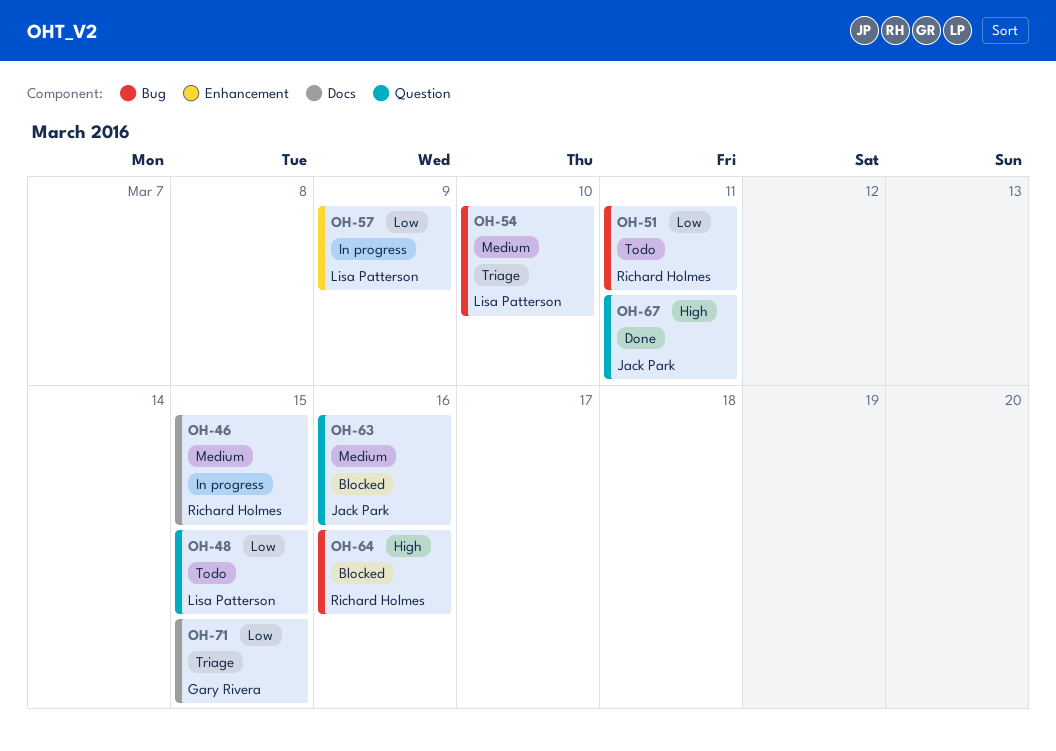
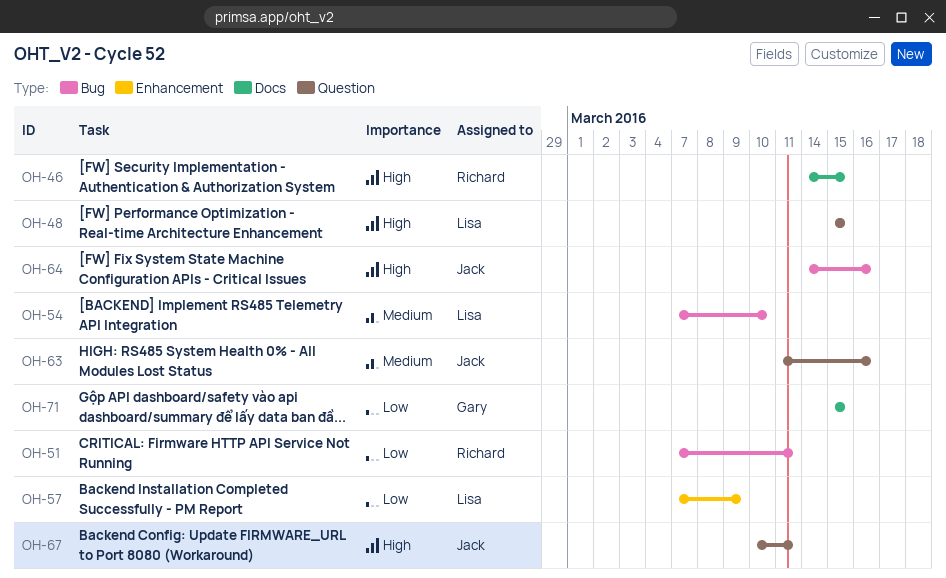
OH-46, priority: Medium -> High
OH-48, priority: Low -> High
OH-64, owner: Richard Holmes -> Jack Park

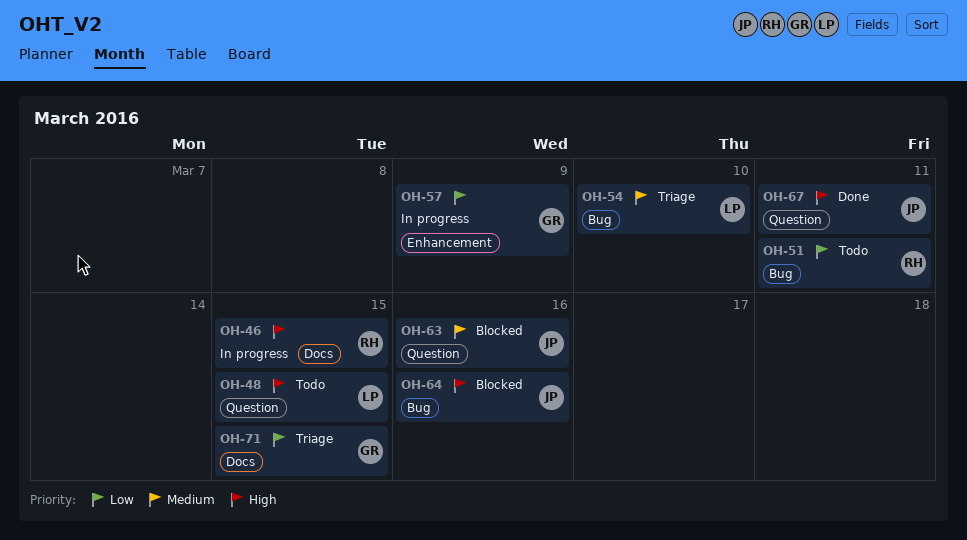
OH-57, owner: Lisa -> Gary

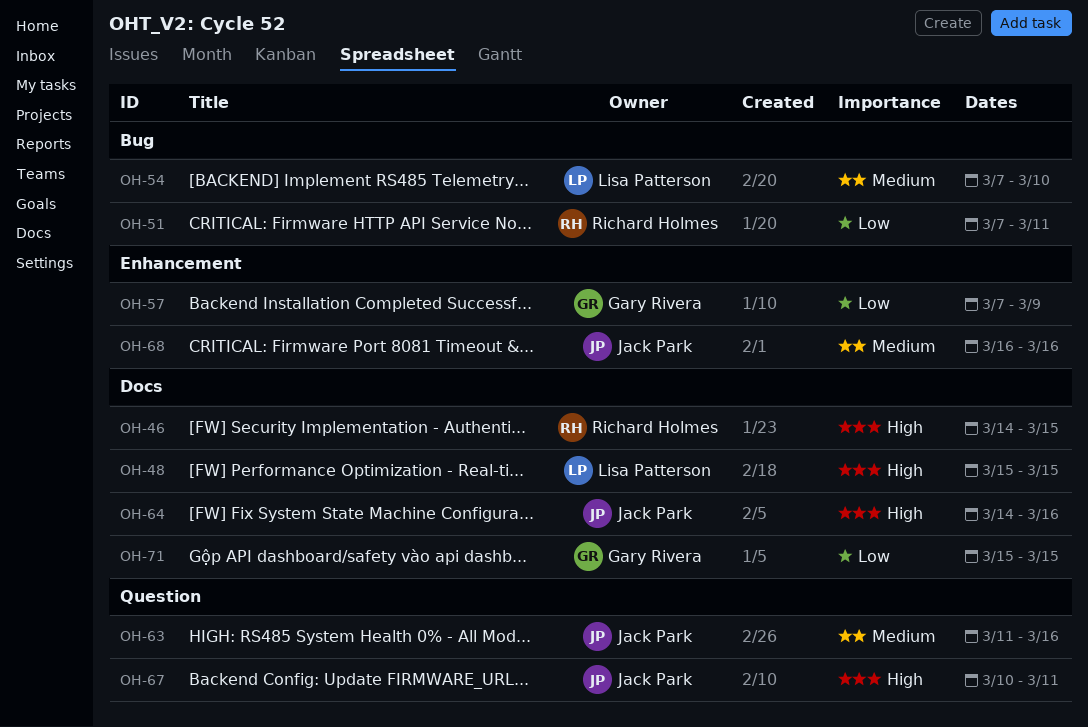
OH-48, label: Question -> Docs
OH-64, label: Bug -> Docs
OH-68: none -> present

